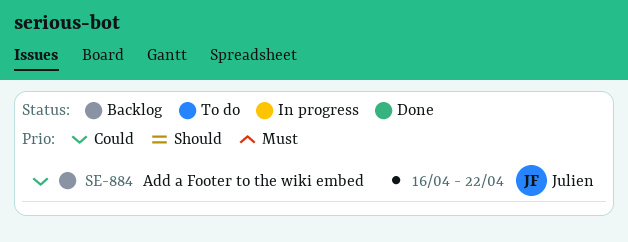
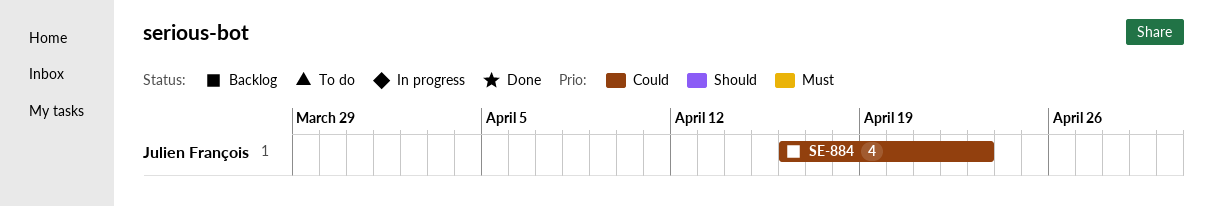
SE-884, estimate: 1 -> 4
SE-884, due: Apr 22 -> Apr 23

